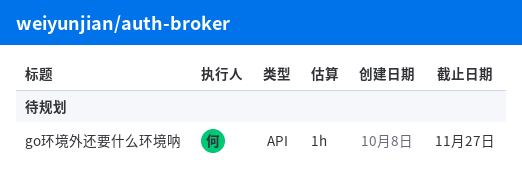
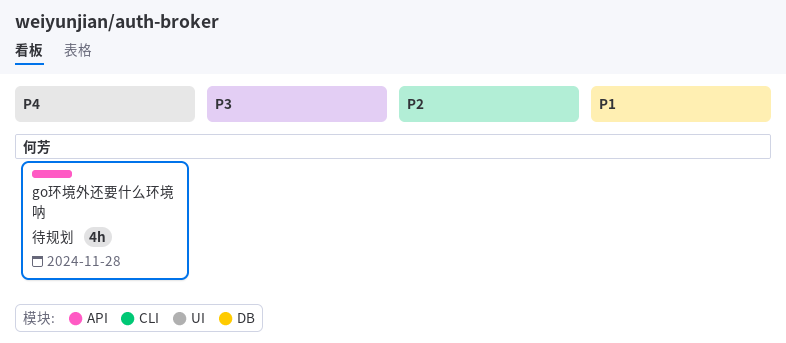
go环境外还要什么环境呐, estimate: 1h -> 4h
go环境外还要什么环境呐, due: Nov 27 -> Nov 28

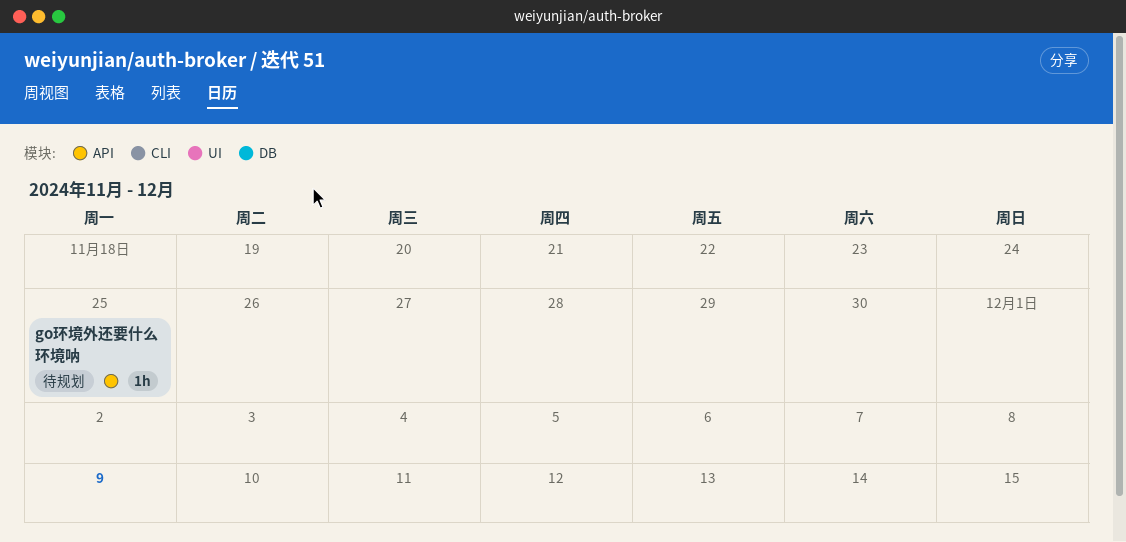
go环境外还要什么环境呐, estimate: 4h -> 1h
go环境外还要什么环境呐, due: Nov 28 -> Nov 25

